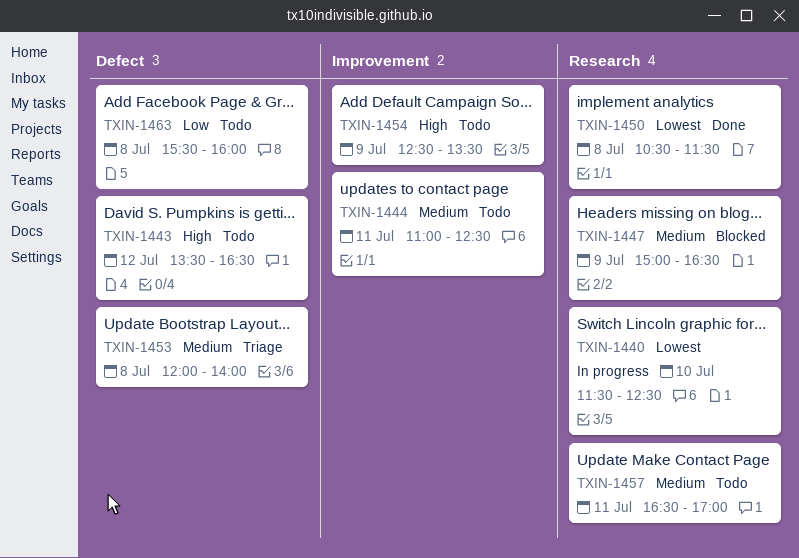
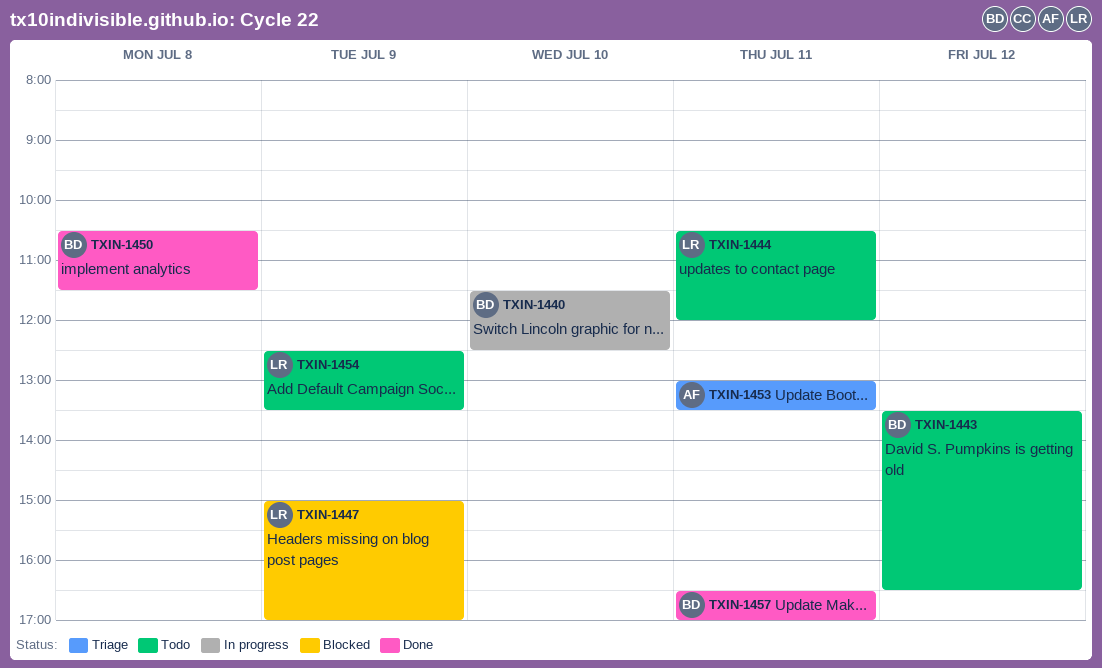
TXIN-1444, begins: 11:00 -> 10:30
TXIN-1444, ends: 12:30 -> 12:00
TXIN-1447, ends: 16:30 -> 17:00
TXIN-1453, day: Jul 8 -> Jul 11
TXIN-1453, begins: 12:00 -> 13:00
TXIN-1453, ends: 14:00 -> 13:30
TXIN-1457, status: Todo -> Done
TXIN-1463: present -> none

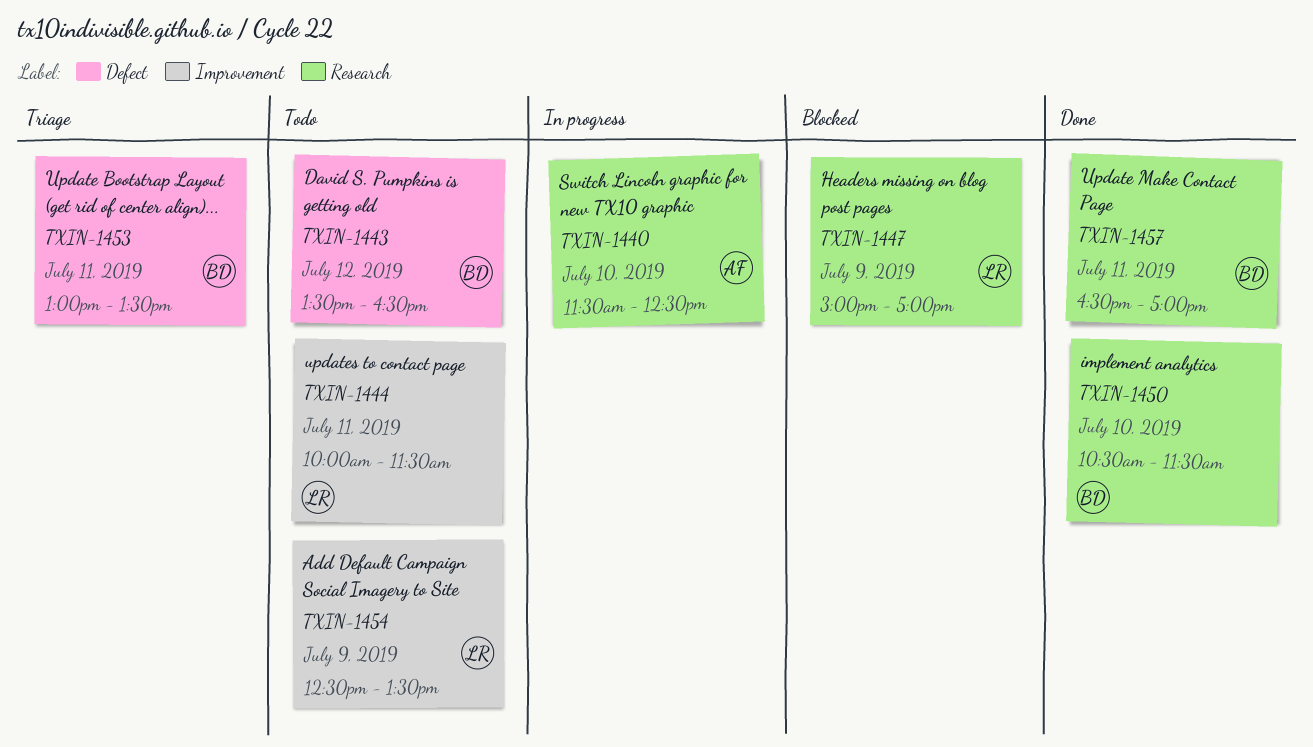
TXIN-1440, owner: BD -> AF
TXIN-1444, begins: 10:30 -> 10:00
TXIN-1444, ends: 12:00 -> 11:30
TXIN-1450, day: Jul 8 -> Jul 10
TXIN-1453, owner: AF -> BD

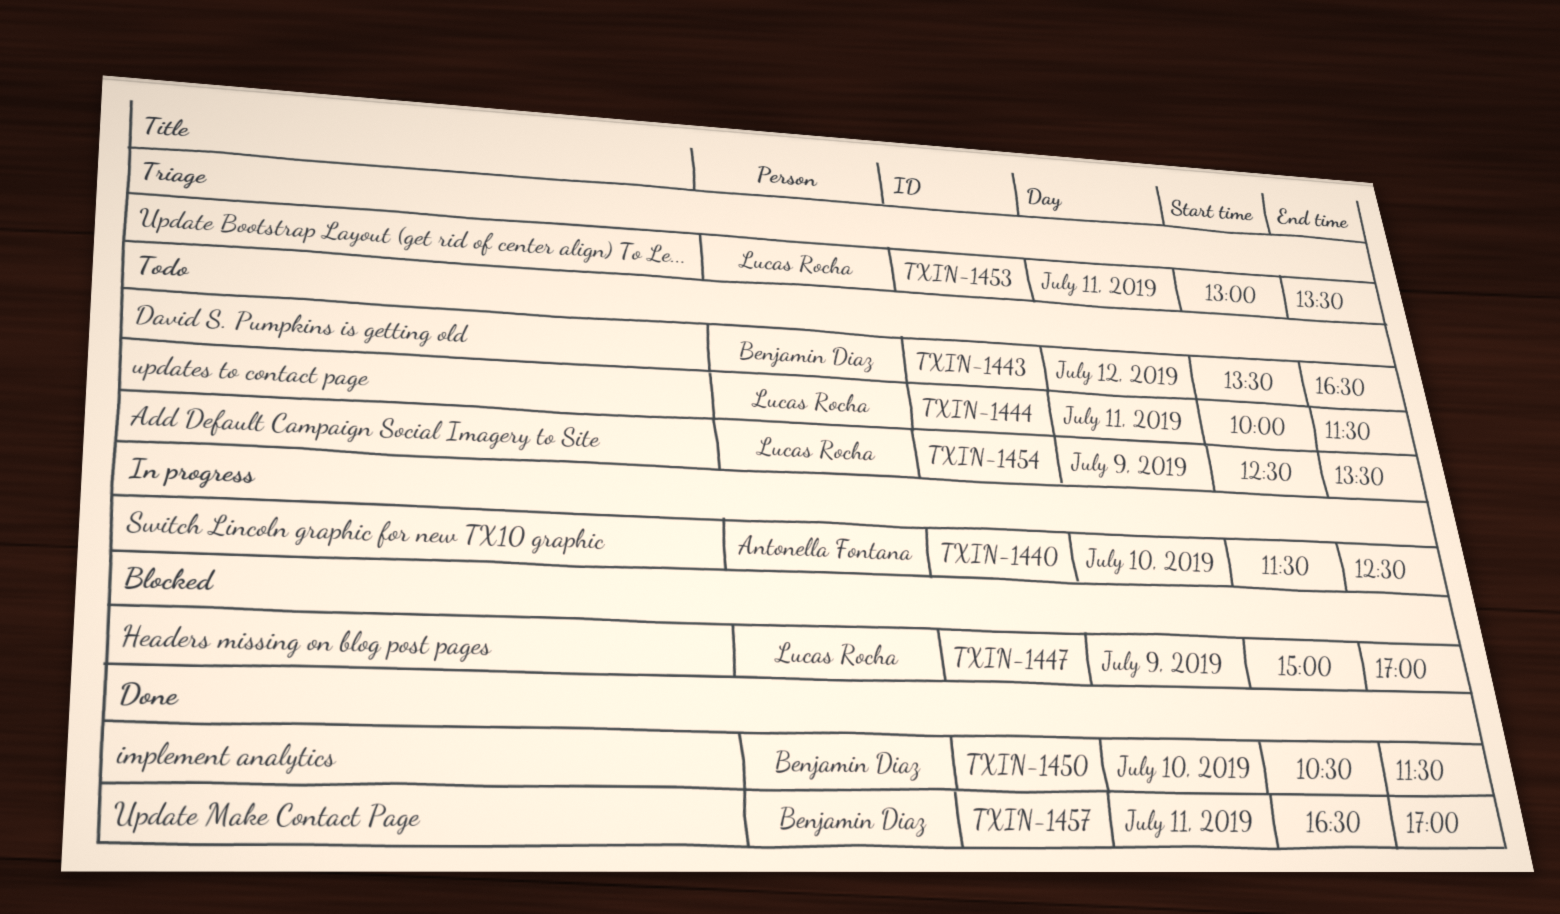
TXIN-1453, owner: Benjamin Diaz -> Lucas Rocha

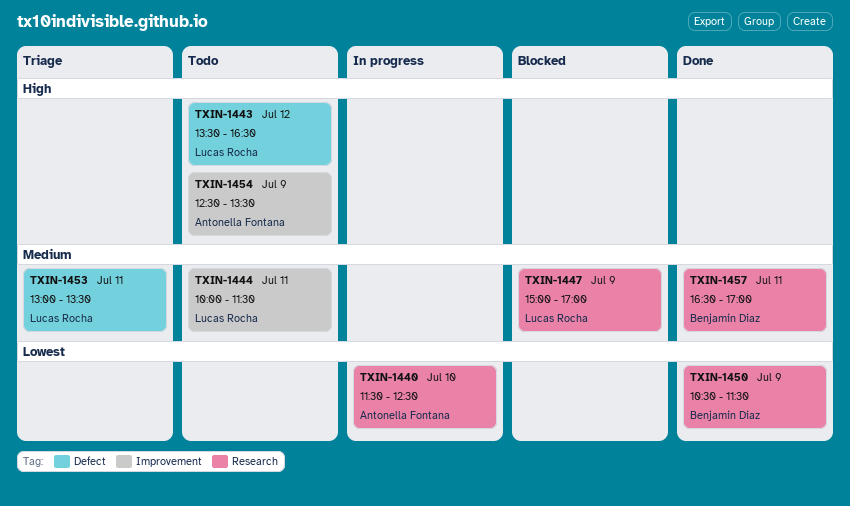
TXIN-1443, owner: Benjamin Diaz -> Lucas Rocha
TXIN-1450, day: Jul 10 -> Jul 9
TXIN-1454, owner: Lucas Rocha -> Antonella Fontana

